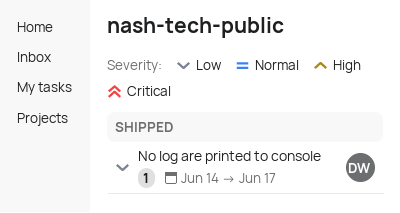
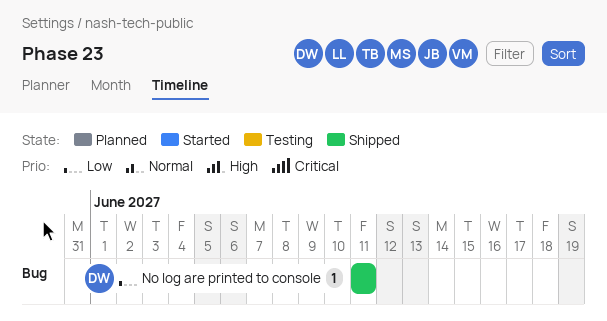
No log are printed to console, start: Jun 14 -> Jun 11
No log are printed to console, due: Jun 17 -> Jun 11

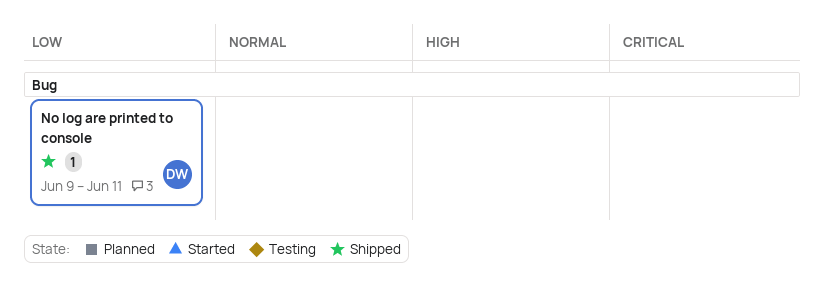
No log are printed to console, start: Jun 11 -> Jun 9

